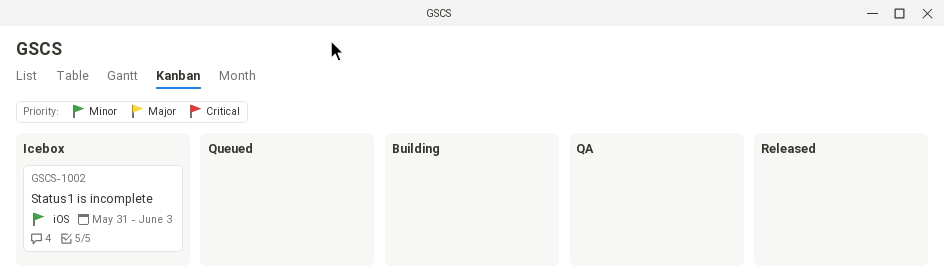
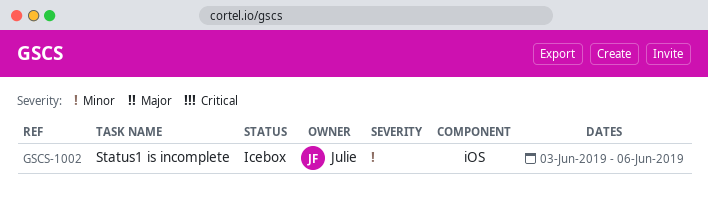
GSCS-1002, start: May 31 -> Jun 3
GSCS-1002, due: Jun 3 -> Jun 6

